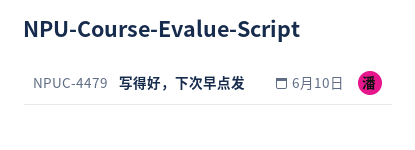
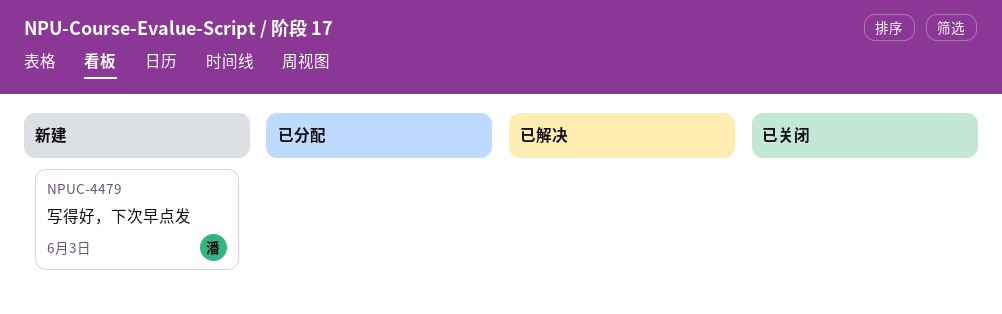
NPUC-4479, due: Jun 10 -> Jun 3

